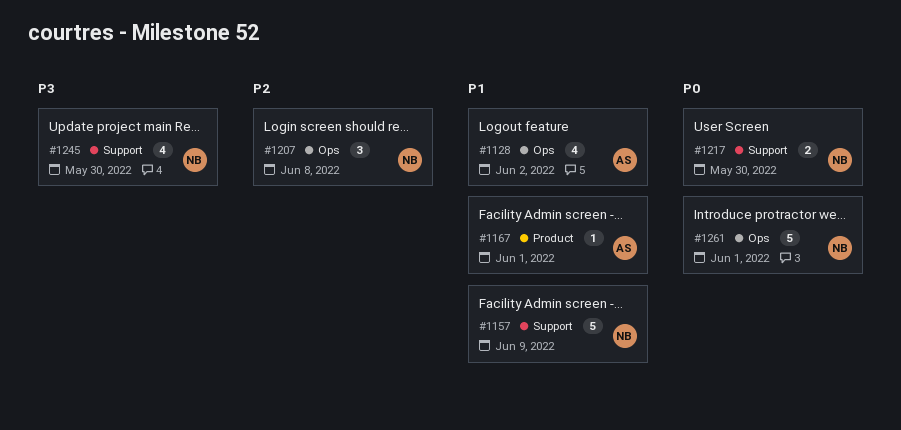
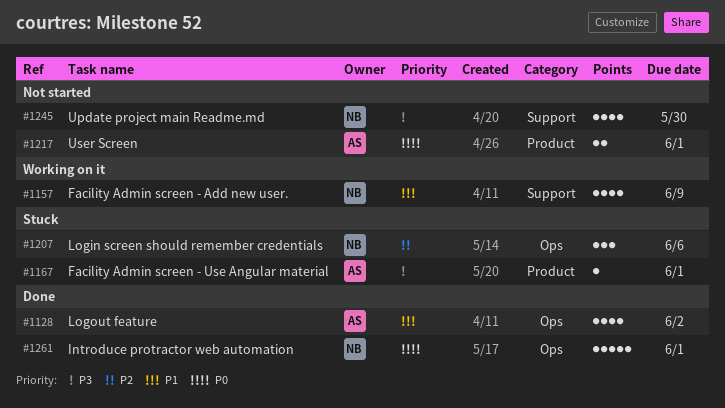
#1157, estimate: 5 -> 4
#1167, priority: P1 -> P3
#1207, due: Jun 8 -> Jun 6
#1217, owner: NB -> AS
#1217, label: Support -> Product
#1217, due: May 30 -> Jun 1

